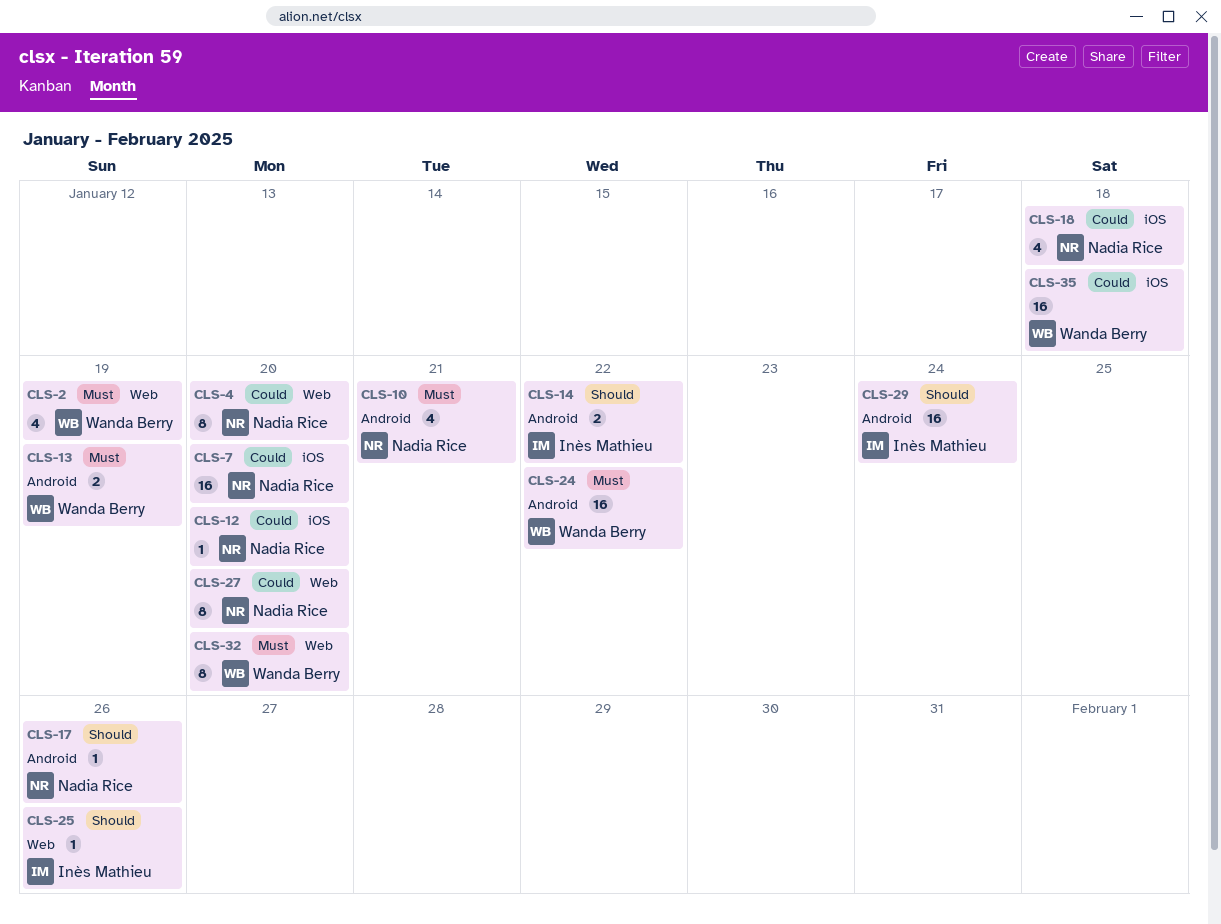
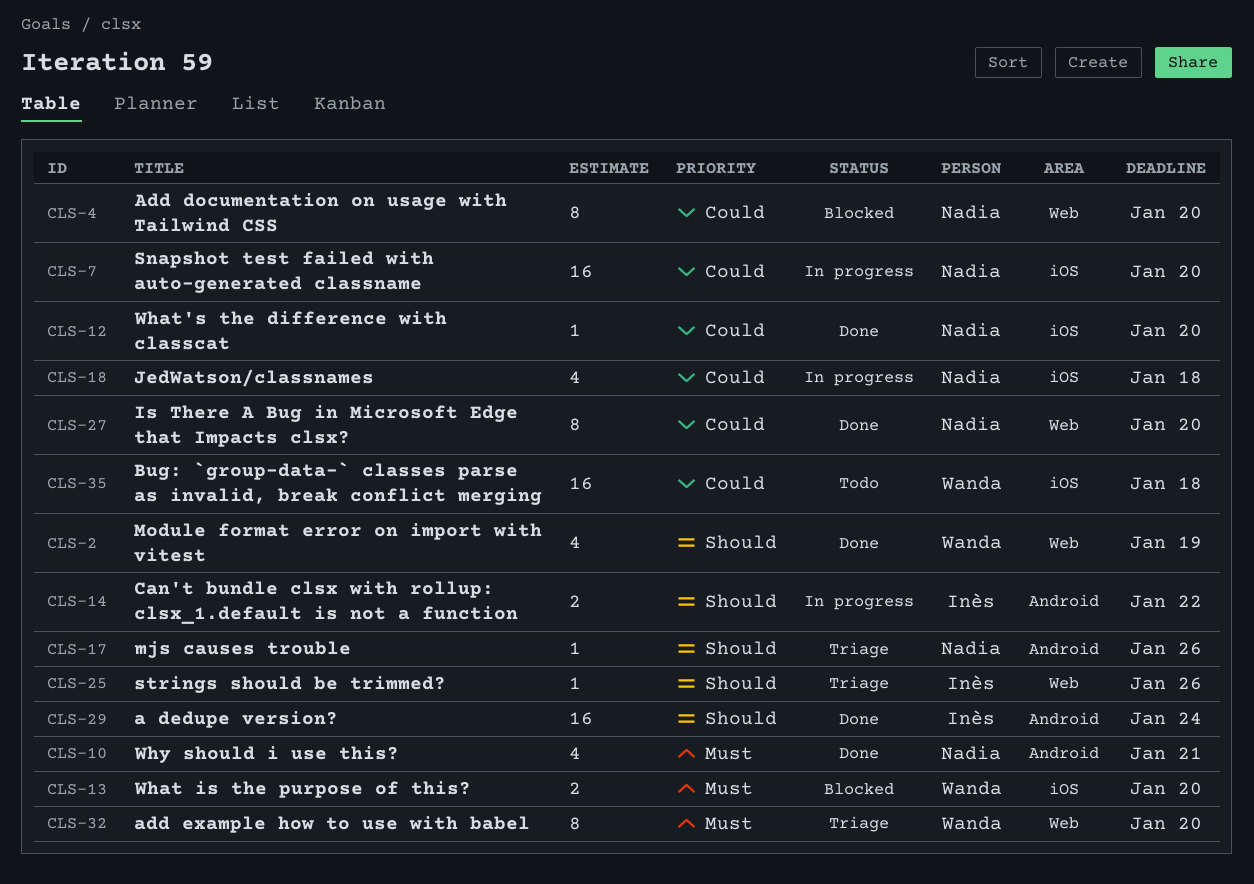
CLS-2, priority: Must -> Should
CLS-13, label: Android -> iOS
CLS-13, due: Jan 19 -> Jan 20
CLS-24: present -> none

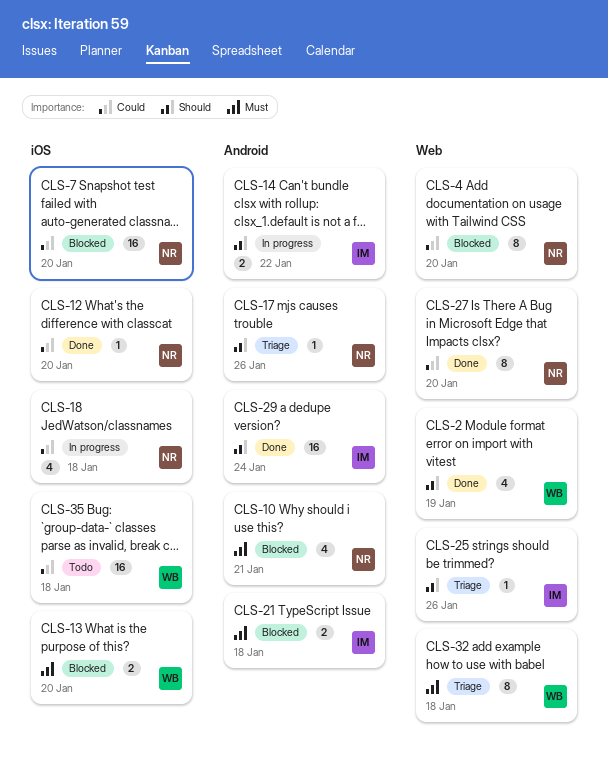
CLS-7, status: In progress -> Blocked
CLS-10, status: Done -> Blocked
CLS-21: none -> present
CLS-32, due: Jan 20 -> Jan 18

